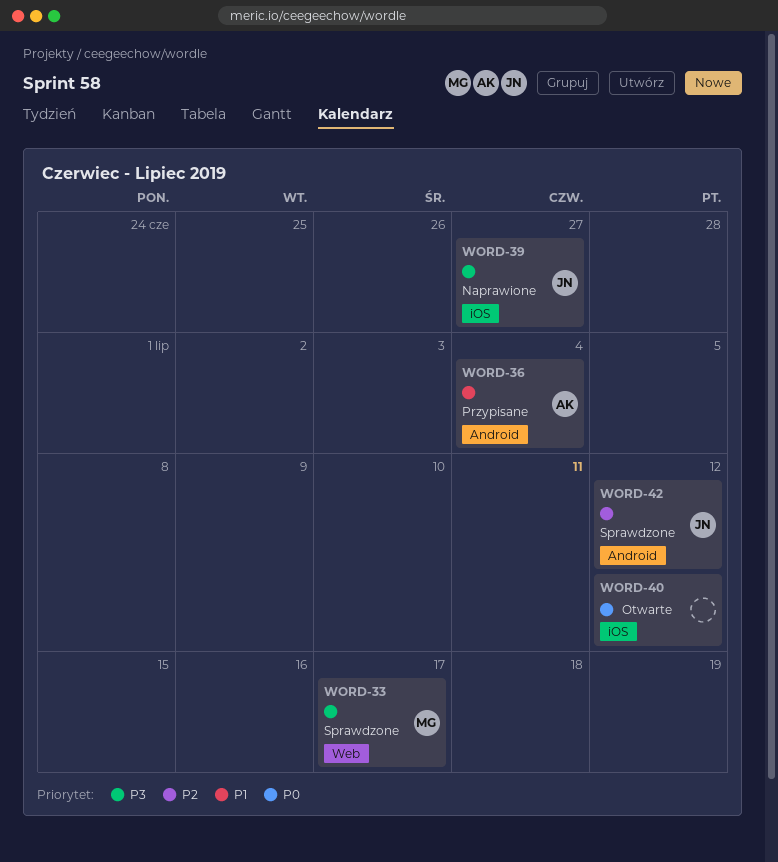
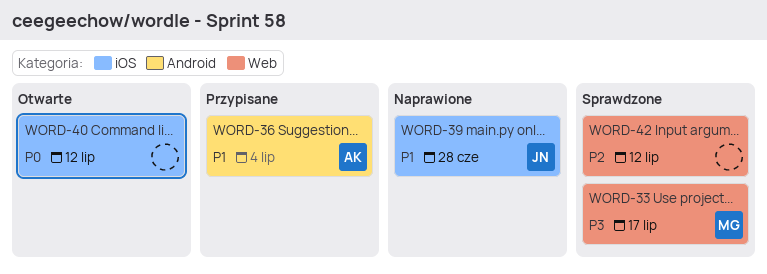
WORD-39, priority: P3 -> P1
WORD-39, due: Jun 27 -> Jun 28
WORD-42, owner: JN -> none
WORD-42, label: Android -> Web

